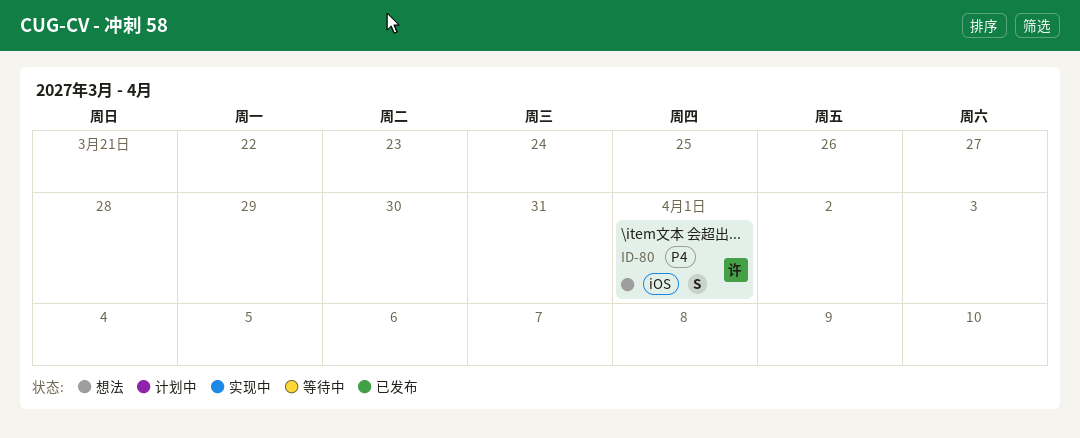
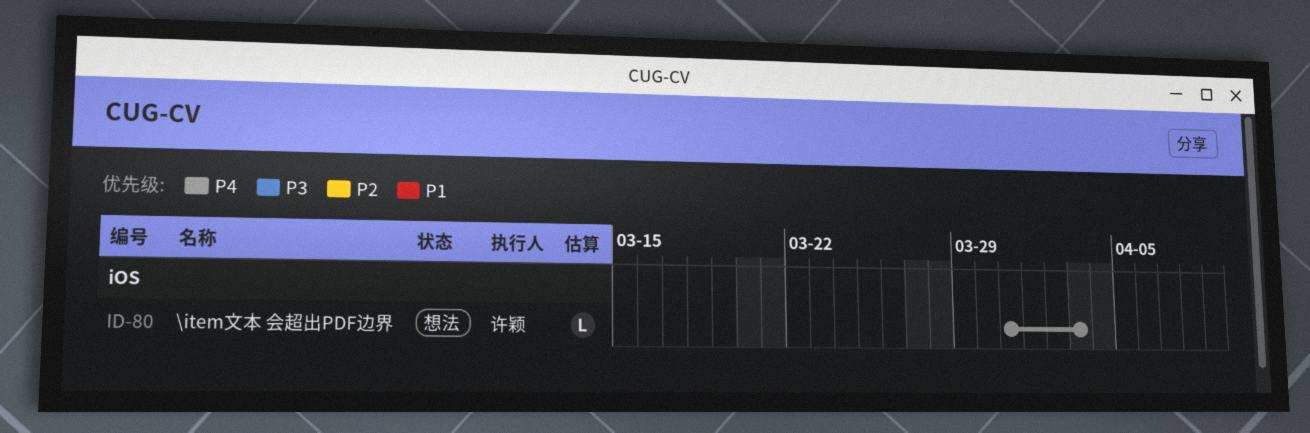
ID-80, estimate: S -> L
ID-80, due: Apr 1 -> Apr 3

